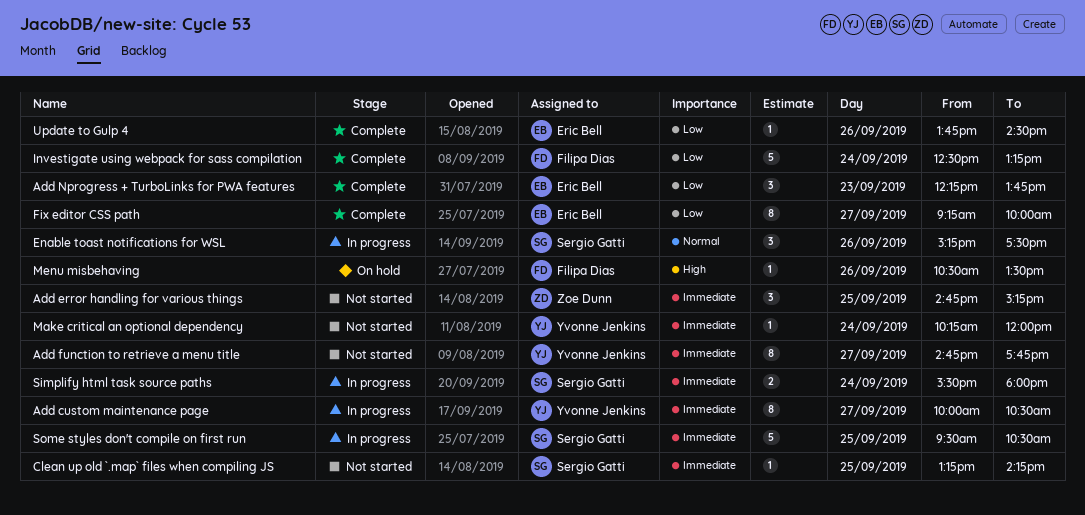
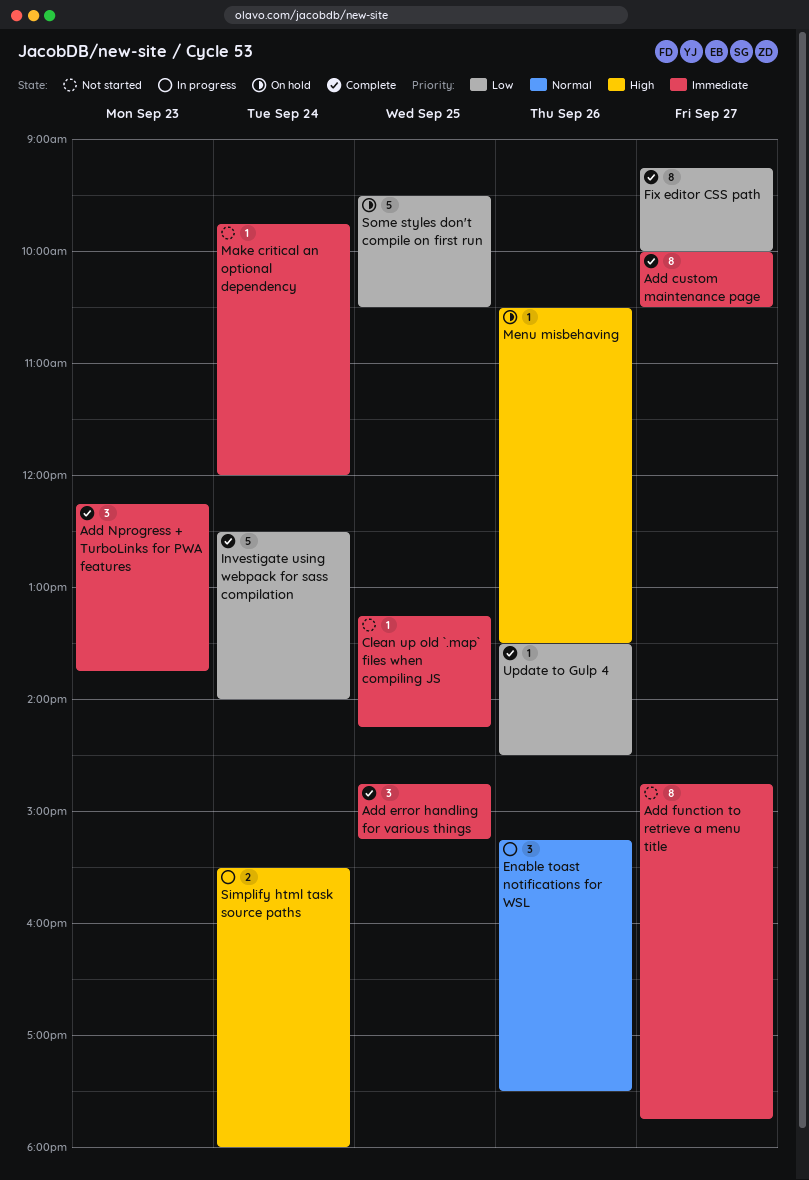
Add custom maintenance page, status: In progress -> Complete
Add error handling for various things, status: Not started -> Complete
Add Nprogress + TurboLinks for PWA features, priority: Low -> Immediate
Investigate using webpack for sass compilation, ends: 13:15 -> 14:00
Make critical an optional dependency, begins: 10:15 -> 09:45
Simplify html task source paths, priority: Immediate -> High
Some styles don't compile on first run, status: In progress -> On hold
Some styles don't compile on first run, priority: Immediate -> Low
Update to Gulp 4, begins: 13:45 -> 13:30

